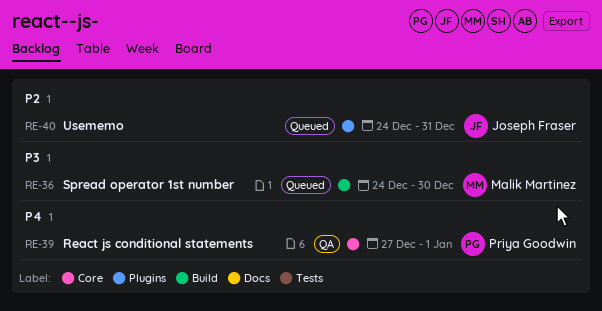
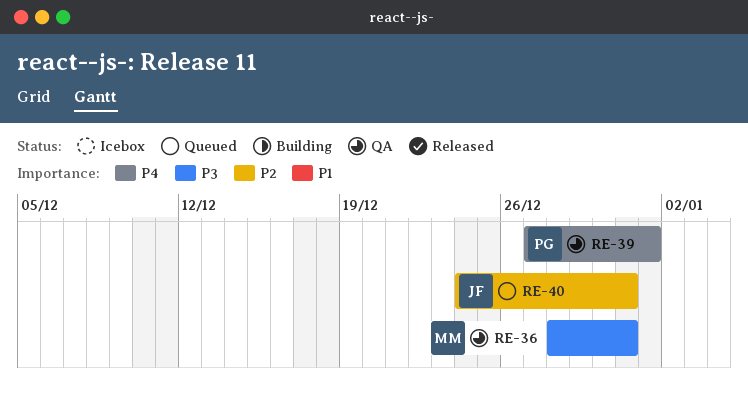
RE-36, status: Queued -> QA
RE-36, start: Dec 24 -> Dec 28
RE-36, due: Dec 30 -> Dec 31

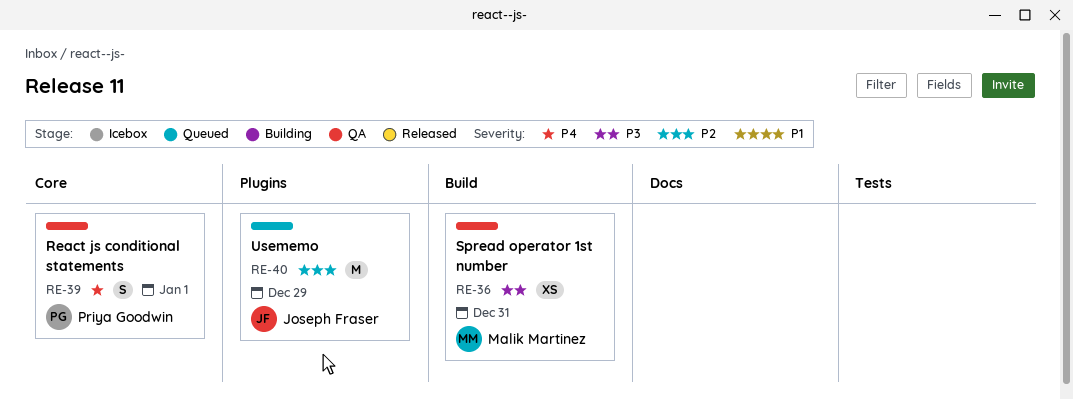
RE-40, due: Dec 31 -> Dec 29

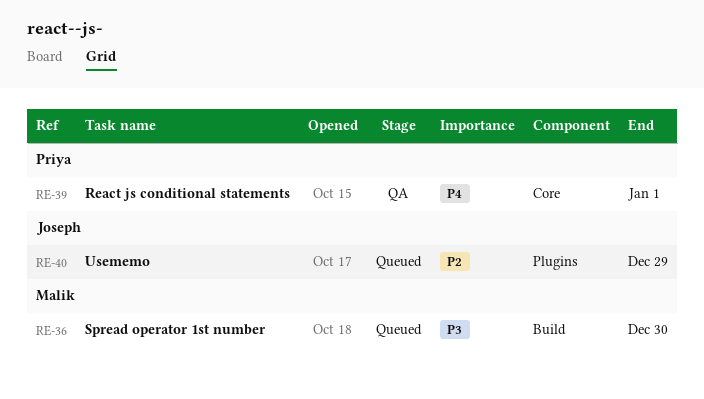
RE-36, status: QA -> Queued
RE-36, due: Dec 31 -> Dec 30

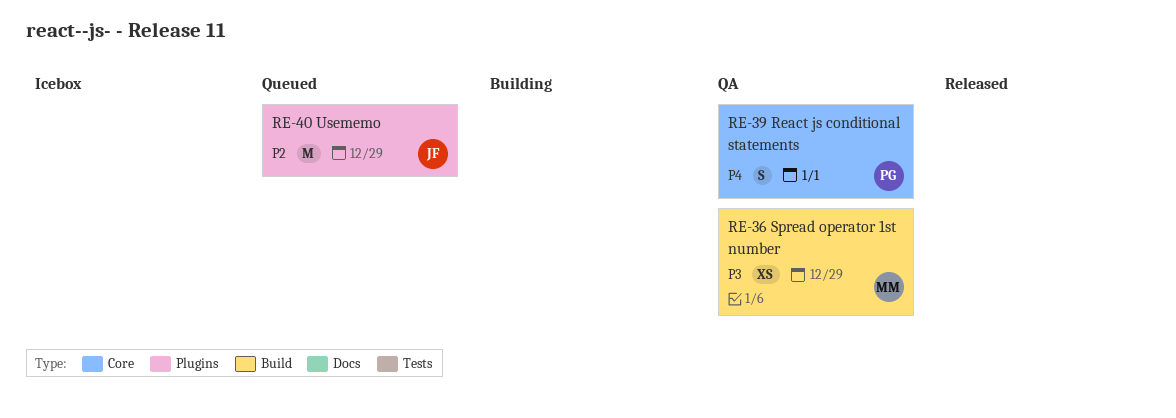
RE-36, status: Queued -> QA
RE-36, due: Dec 30 -> Dec 29

